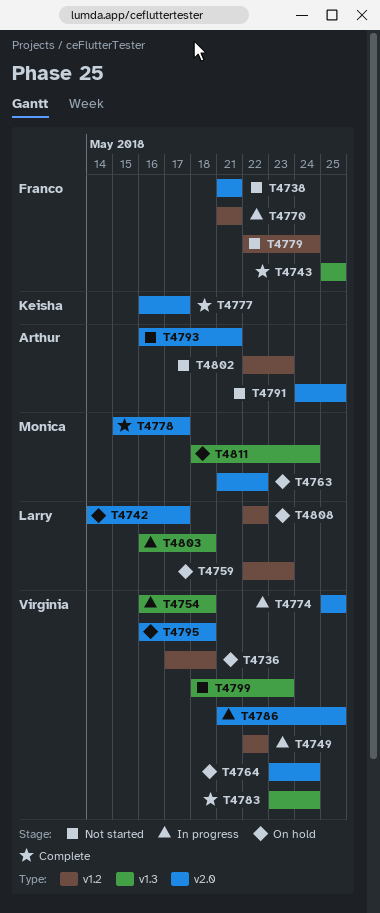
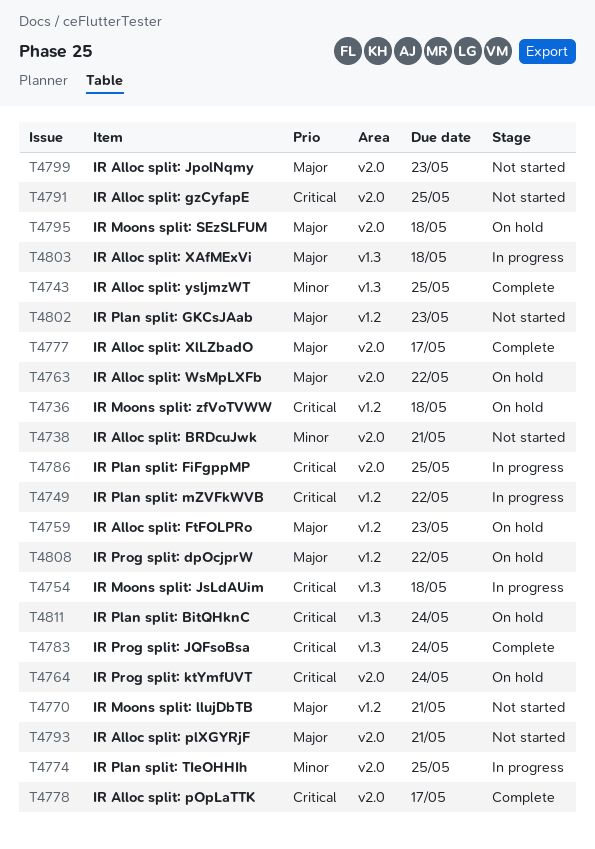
T4742: present -> none
T4770, status: In progress -> Not started
T4779: present -> none
T4799, label: v1.3 -> v2.0

